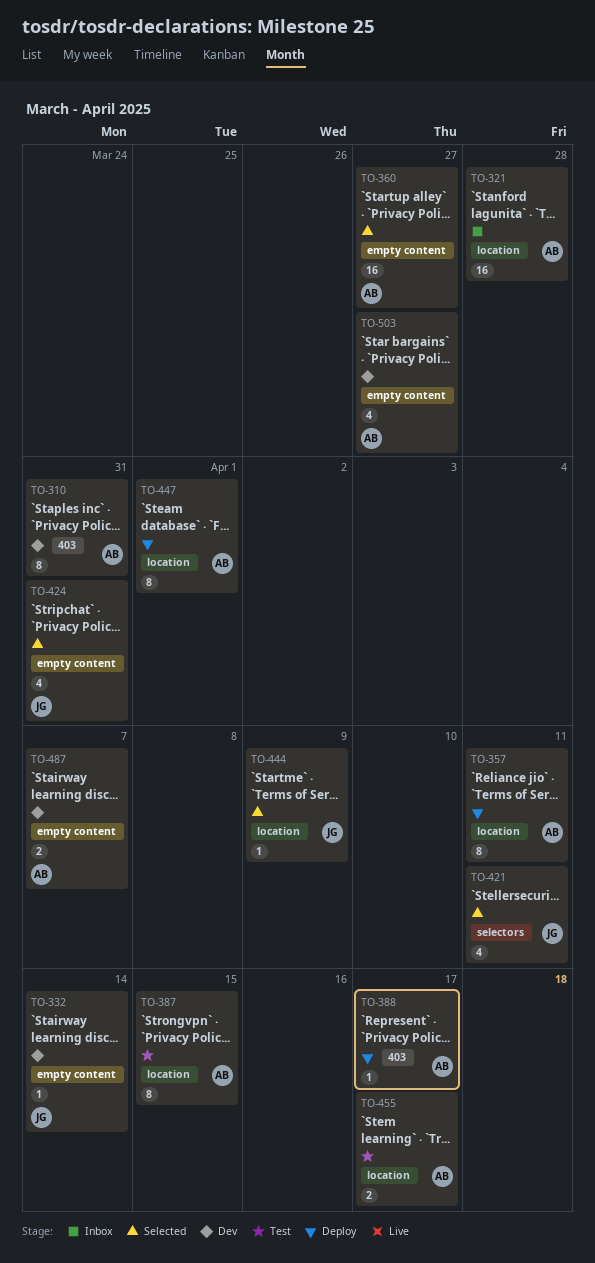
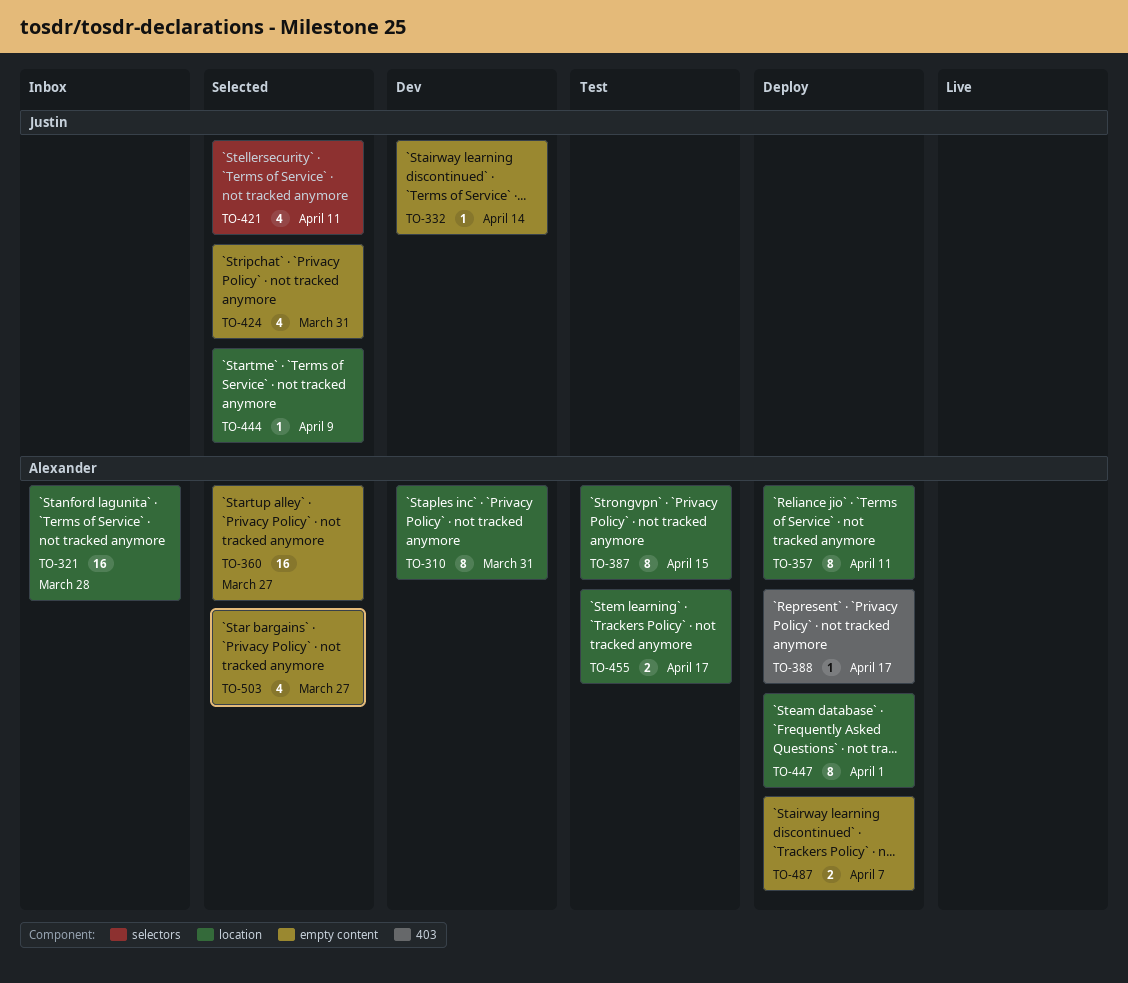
TO-310, label: 403 -> location
TO-487, status: Dev -> Deploy
TO-503, status: Dev -> Selected

